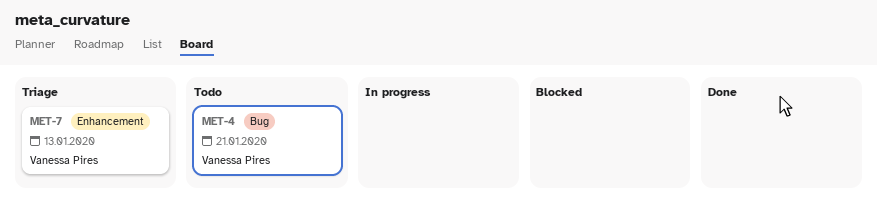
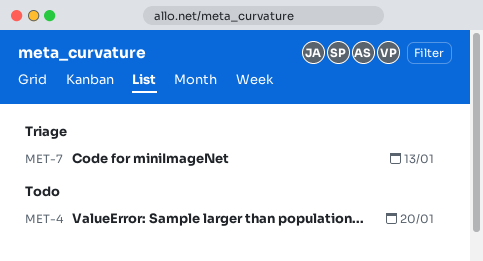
MET-4, due: Jan 21 -> Jan 20

